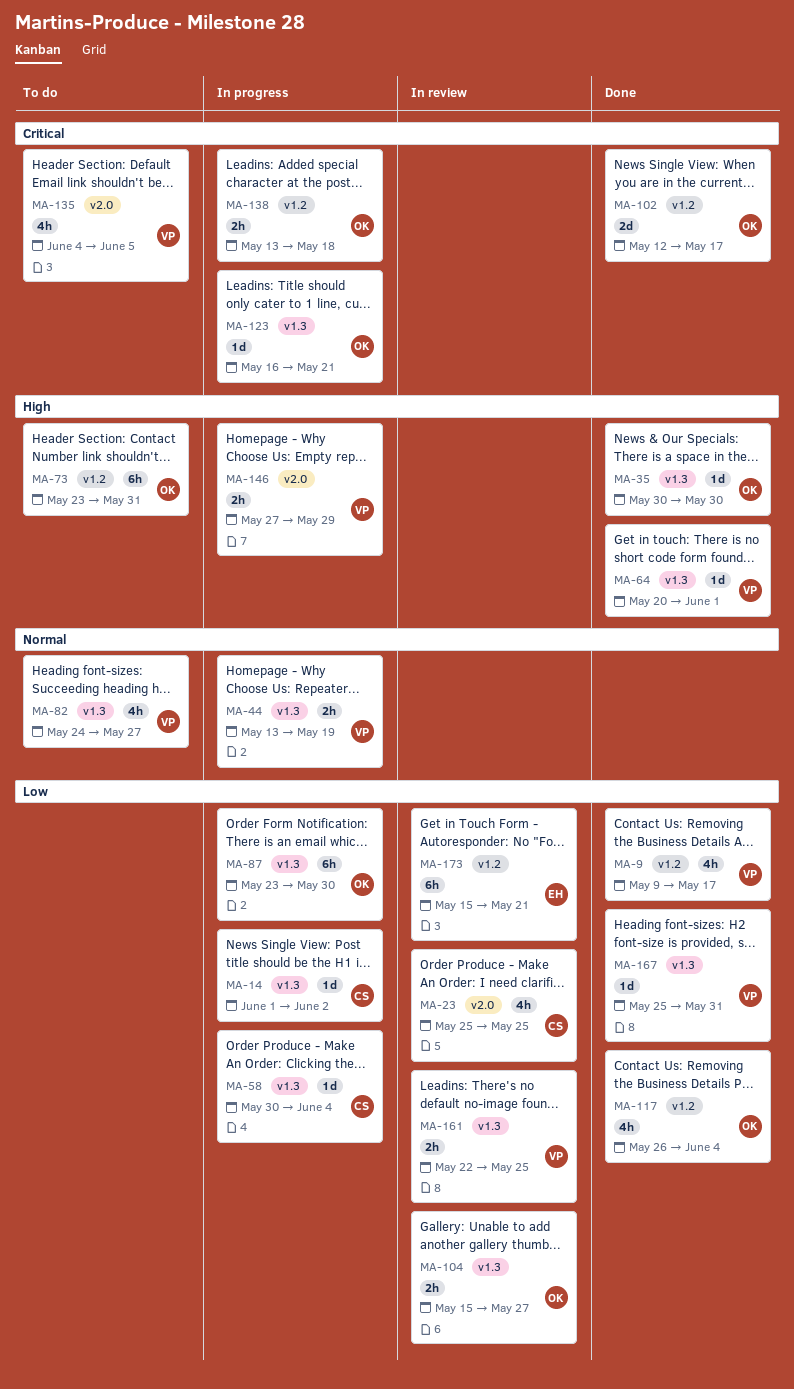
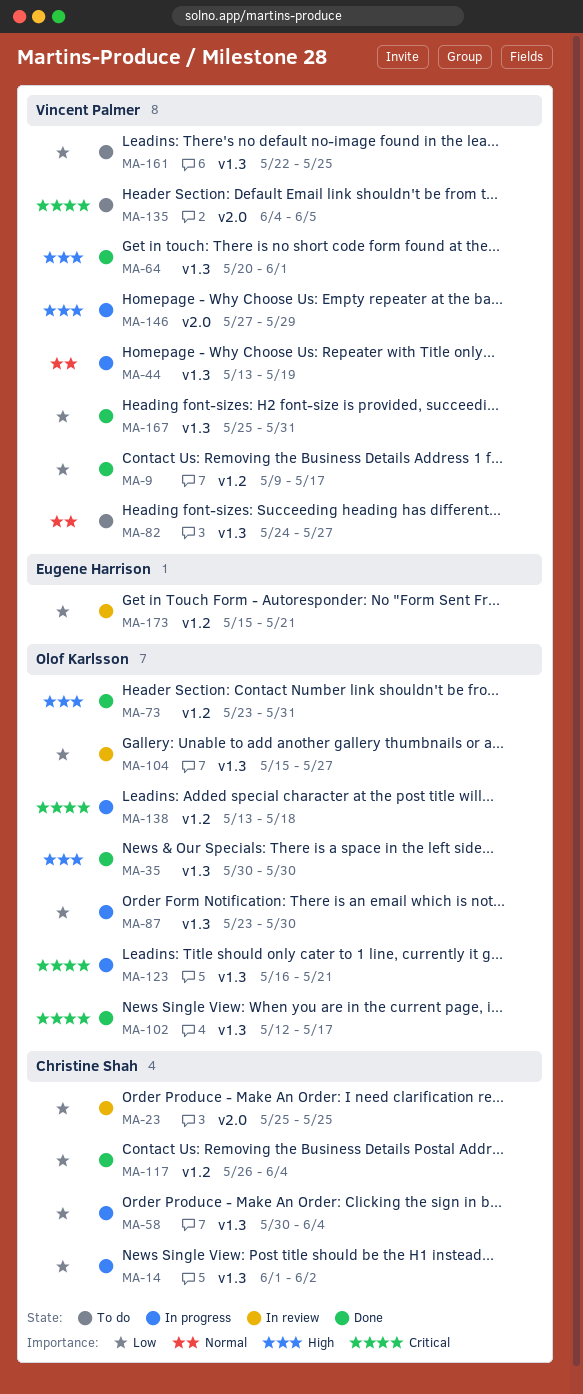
MA-73, status: To do -> Done
MA-102, label: v1.2 -> v1.3
MA-117, owner: Olof Karlsson -> Christine Shah
MA-161, status: In review -> To do

